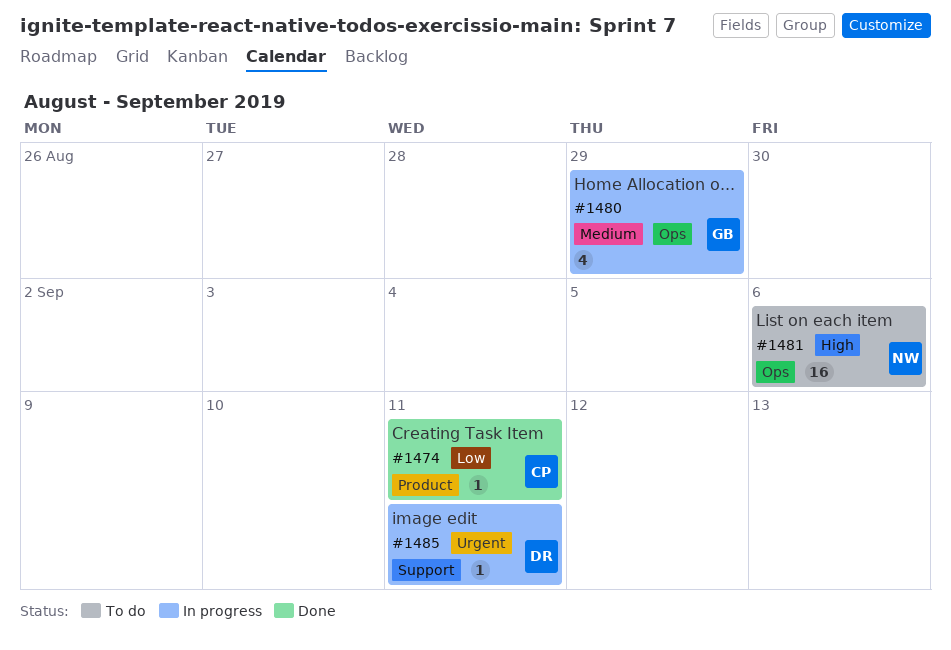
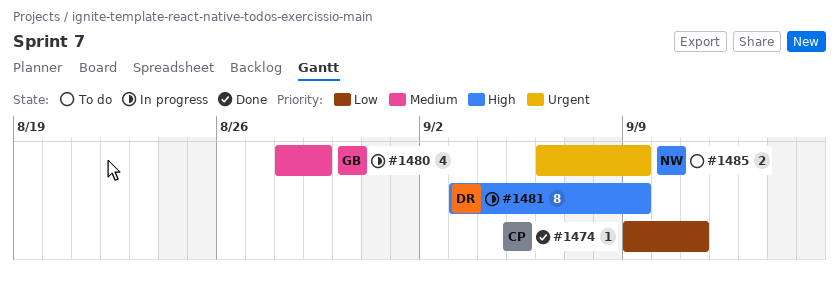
#1481, status: To do -> In progress
#1481, owner: NW -> DR
#1481, estimate: 16 -> 8
#1481, due: Sep 6 -> Sep 9
#1485, status: In progress -> To do
#1485, owner: DR -> NW
#1485, estimate: 1 -> 2
#1485, due: Sep 11 -> Sep 9

